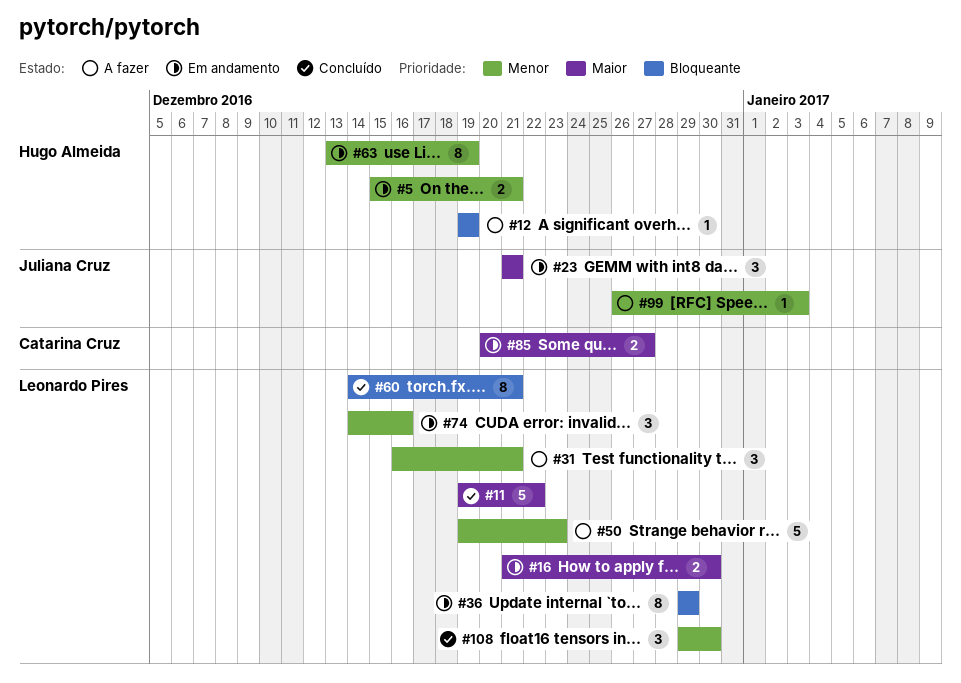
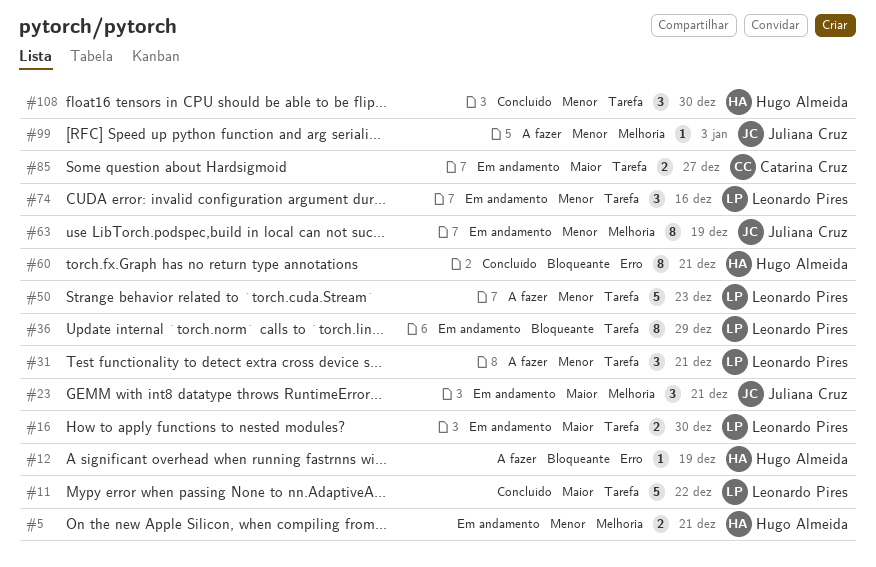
#60, owner: Leonardo Pires -> Hugo Almeida
#63, owner: Hugo Almeida -> Juliana Cruz
#108, owner: Leonardo Pires -> Hugo Almeida

